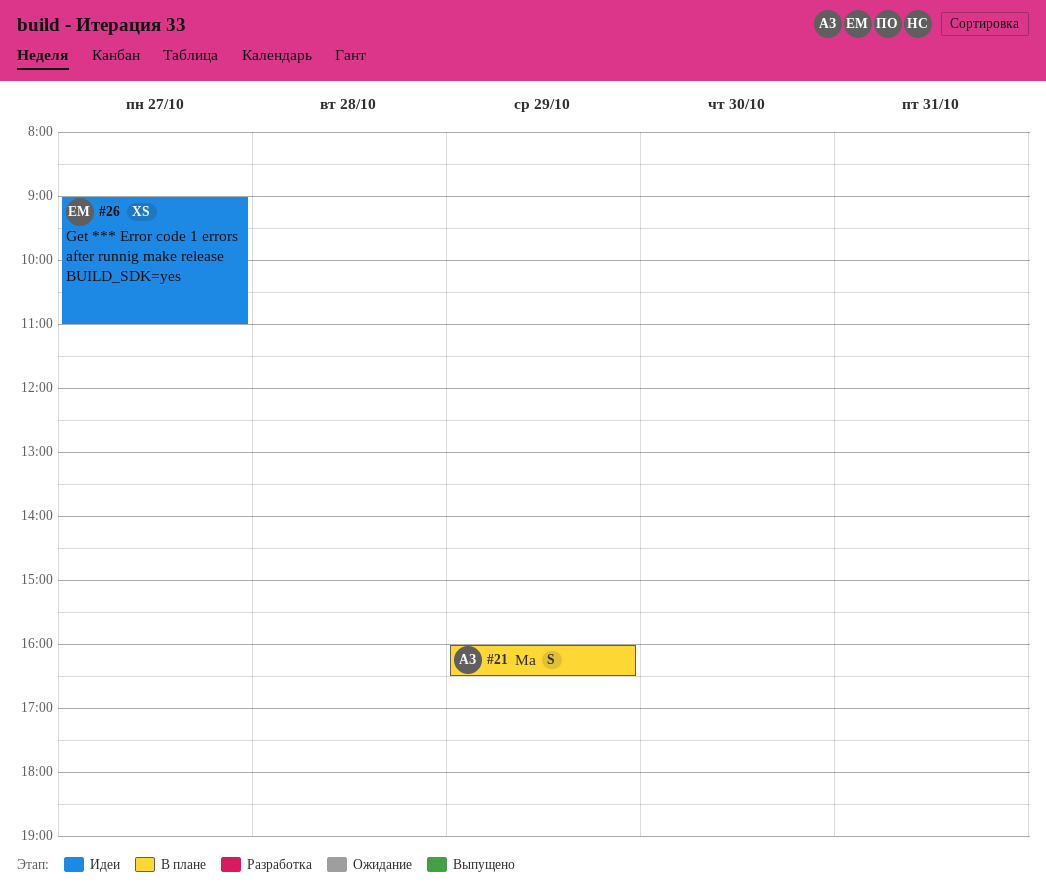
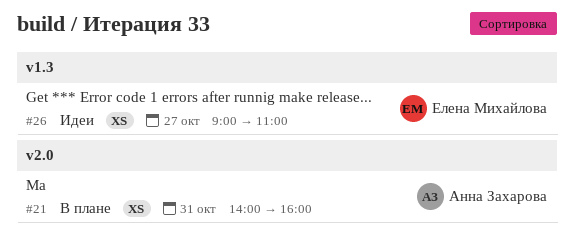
#21, estimate: S -> XS
#21, day: Oct 29 -> Oct 31
#21, begins: 16:00 -> 14:00
#21, ends: 16:30 -> 16:00

